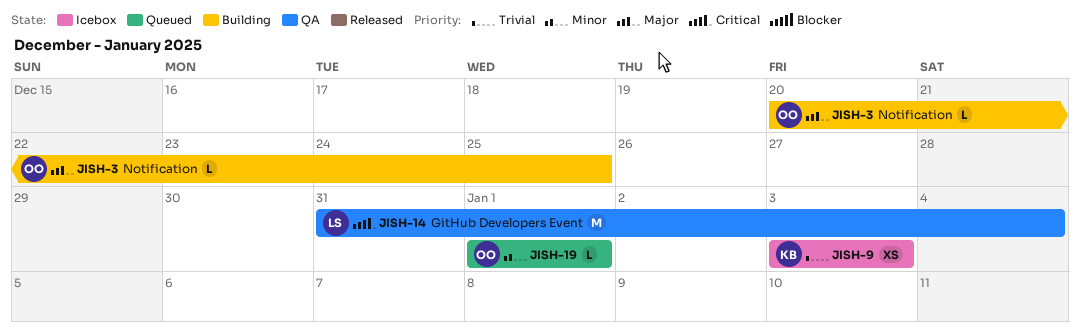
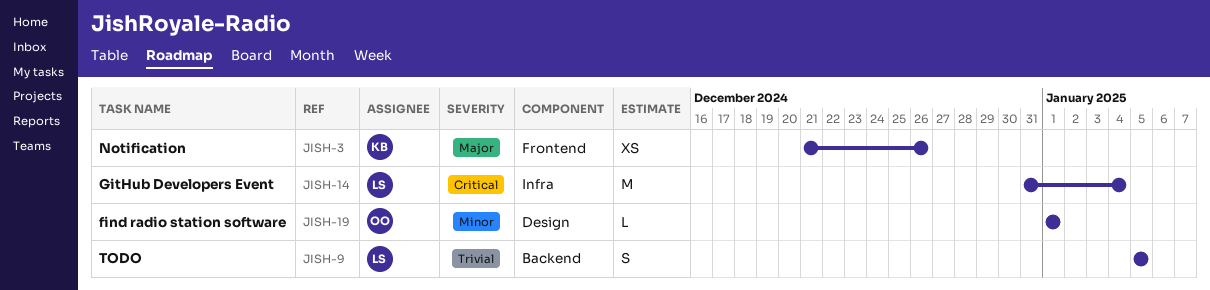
JISH-3, owner: OO -> KB
JISH-3, estimate: L -> XS
JISH-3, start: Dec 20 -> Dec 21
JISH-3, due: Dec 25 -> Dec 26
JISH-9, owner: KB -> LS
JISH-9, estimate: XS -> S
JISH-9, start: Jan 3 -> Jan 5
JISH-9, due: Jan 3 -> Jan 5

